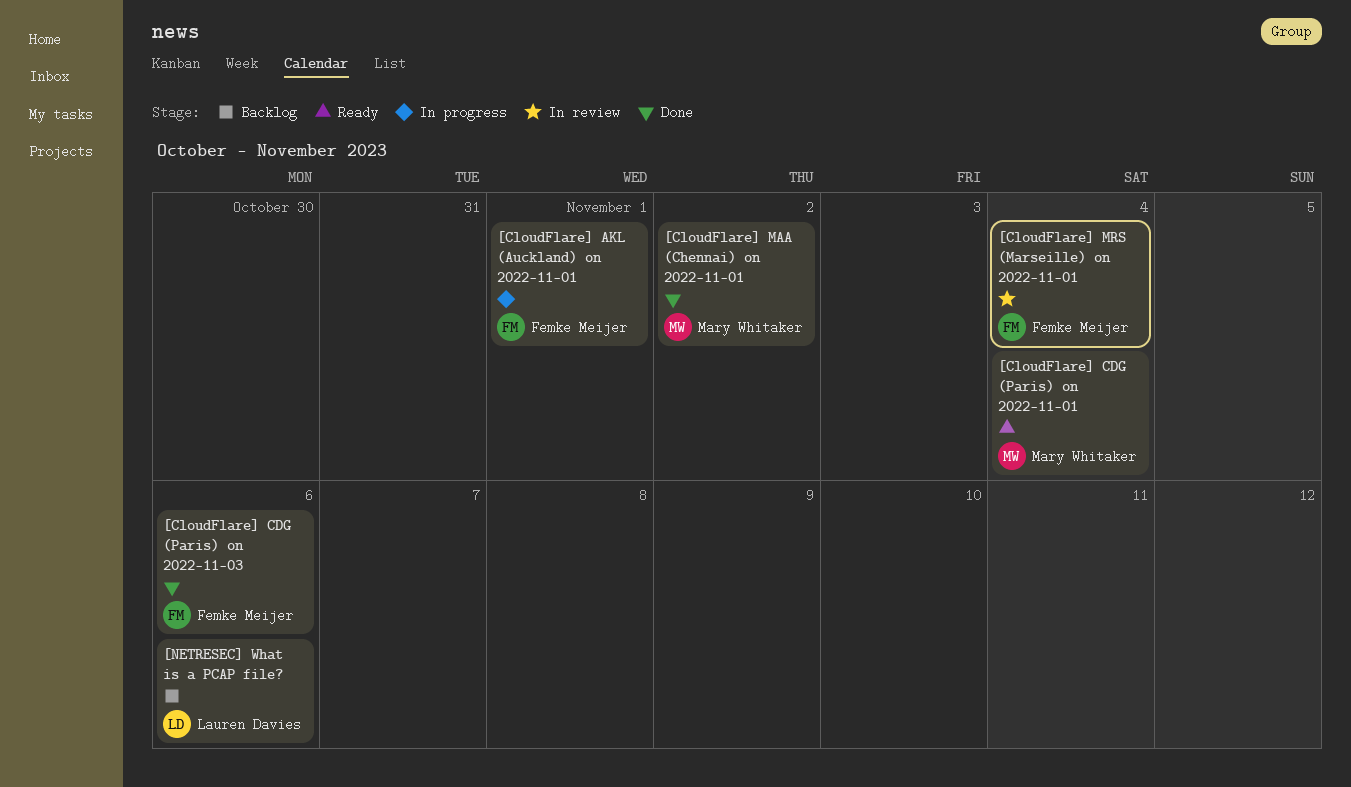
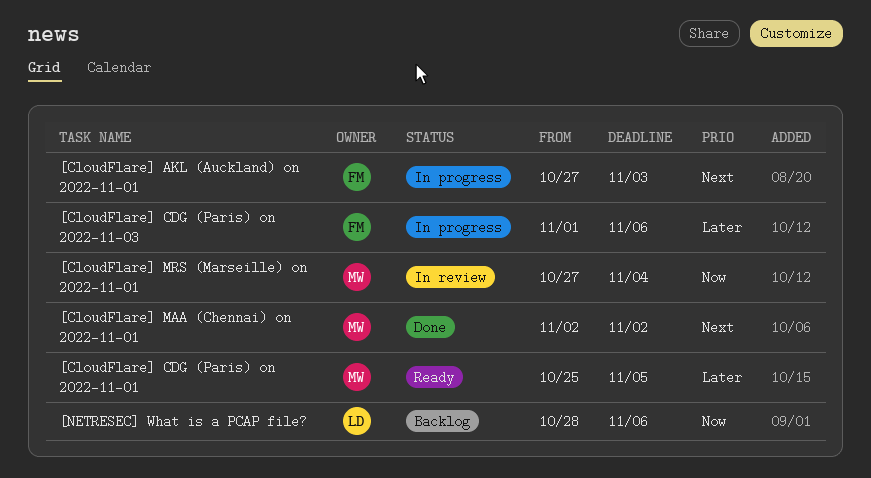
[CloudFlare] AKL (Auckland) on 2022-11-01, due: Nov 1 -> Nov 3
[CloudFlare] CDG (Paris) on 2022-11-01, due: Nov 4 -> Nov 5
[CloudFlare] CDG (Paris) on 2022-11-03, status: Done -> In progress
[CloudFlare] MRS (Marseille) on 2022-11-01, owner: Femke Meijer -> Mary Whitaker

